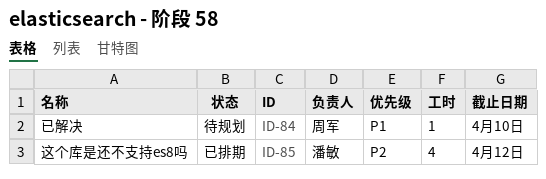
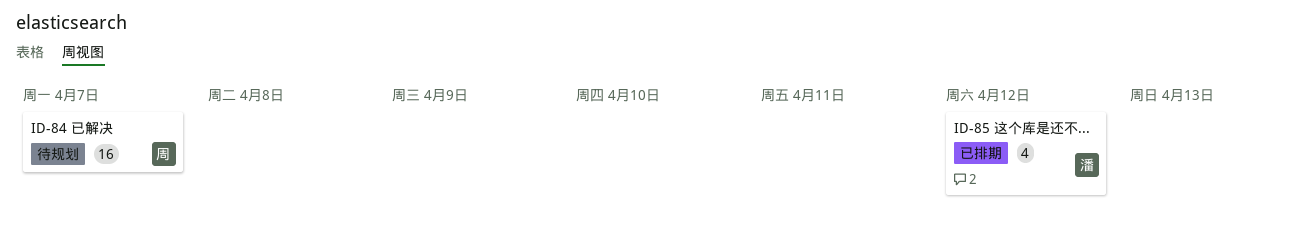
ID-84, estimate: 1 -> 16
ID-84, due: Apr 10 -> Apr 7

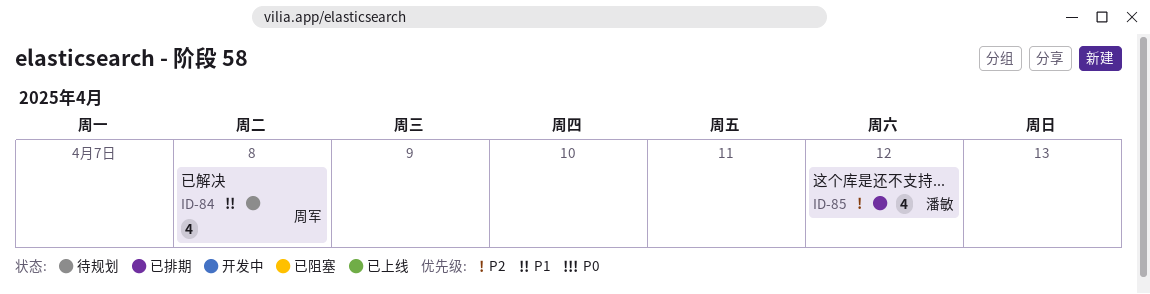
ID-84, estimate: 16 -> 4
ID-84, due: Apr 7 -> Apr 8

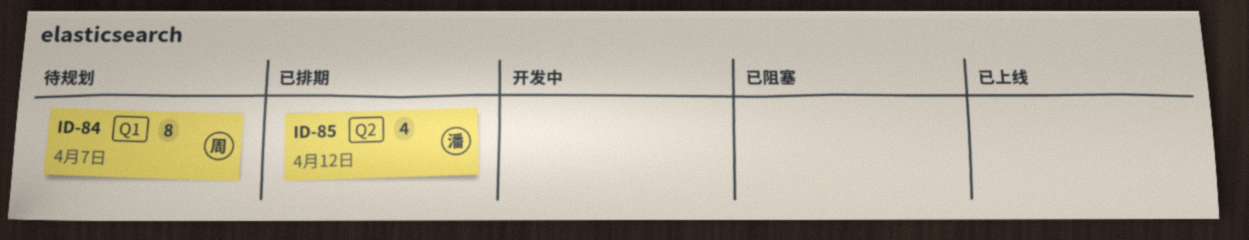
ID-84, estimate: 4 -> 8
ID-84, due: Apr 8 -> Apr 7

